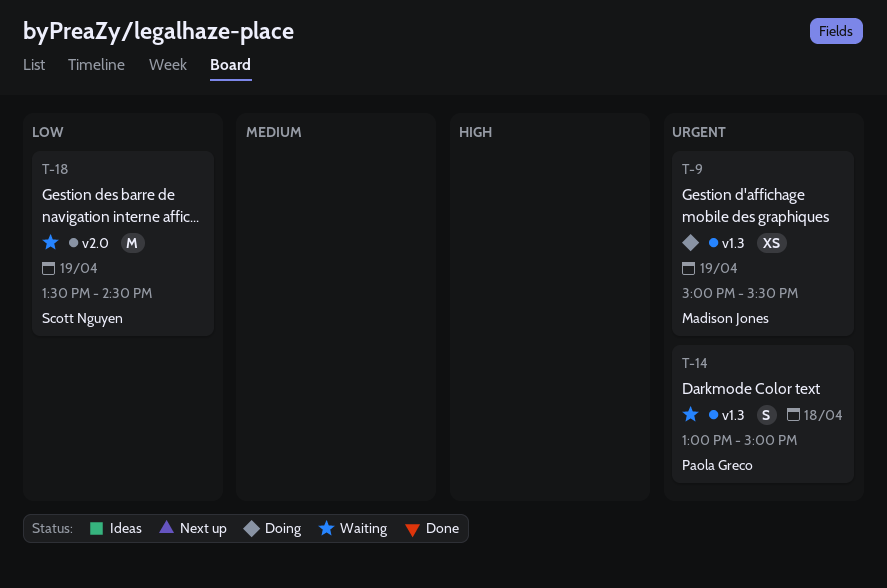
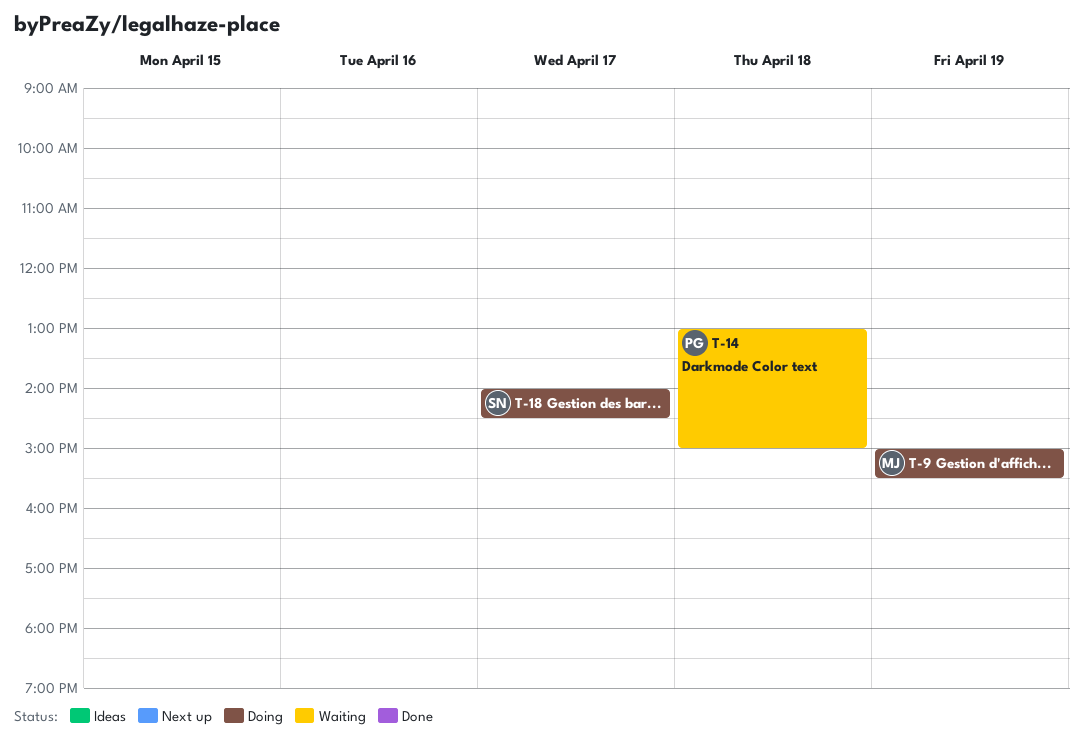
T-18, status: Waiting -> Doing
T-18, day: Apr 19 -> Apr 17
T-18, begins: 13:30 -> 14:00

